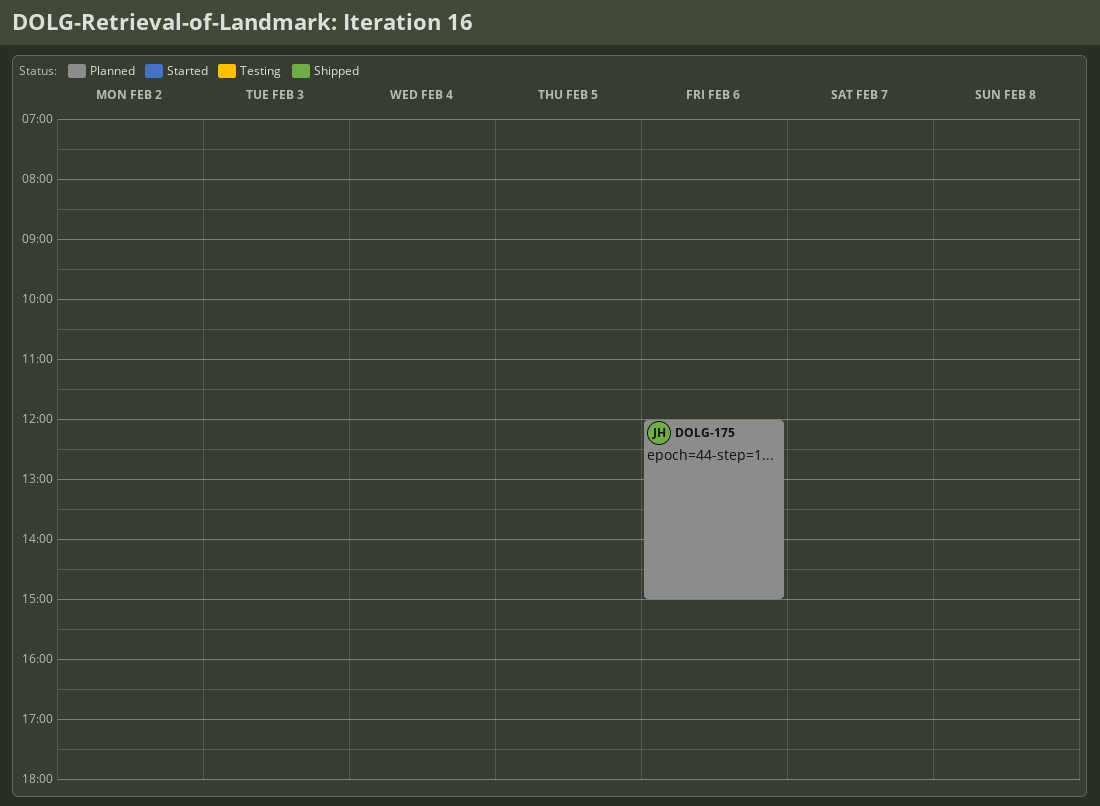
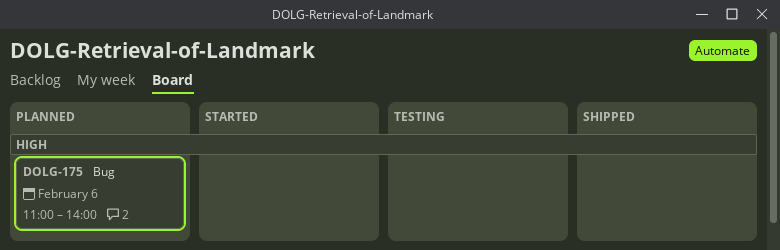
DOLG-175, begins: 12:00 -> 11:00
DOLG-175, ends: 15:00 -> 14:00

